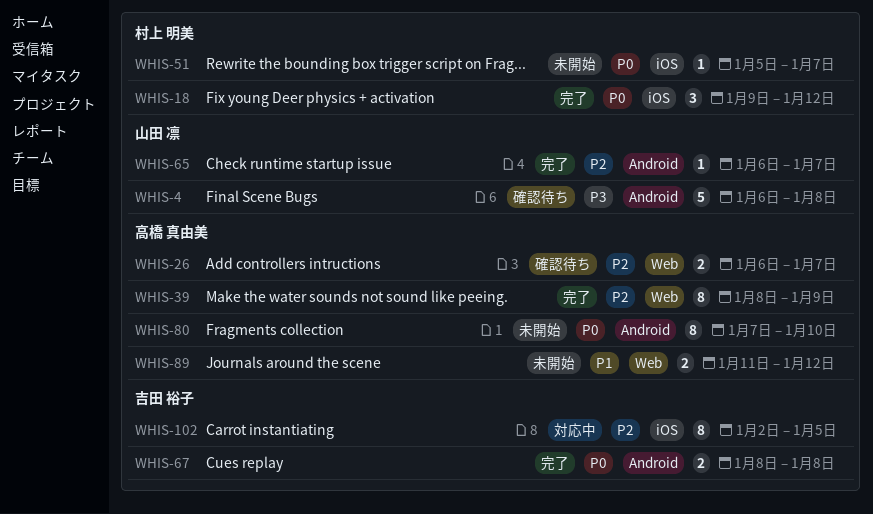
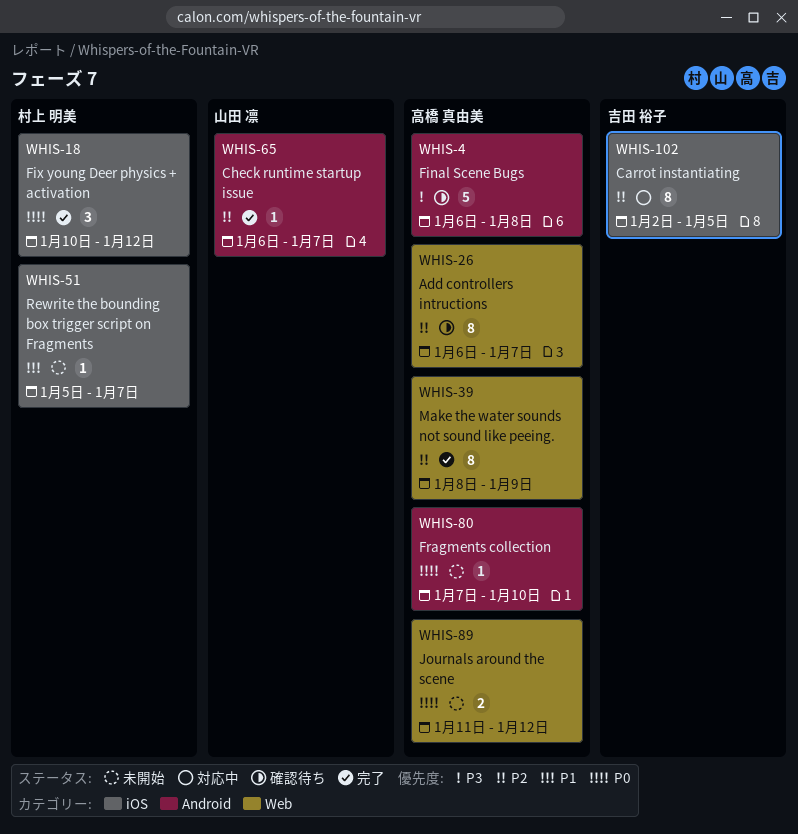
WHIS-4, owner: 山田 凛 -> 高橋 真由美
WHIS-18, start: Jan 9 -> Jan 10
WHIS-26, estimate: 2 -> 8
WHIS-51, priority: P0 -> P1
WHIS-67: present -> none
WHIS-80, estimate: 8 -> 1
WHIS-89, priority: P1 -> P0

